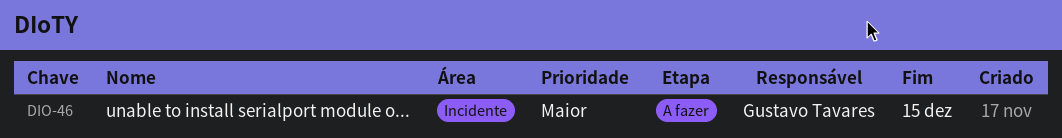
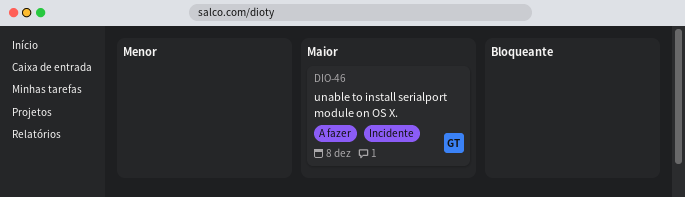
DIO-46, due: Dec 15 -> Dec 8

